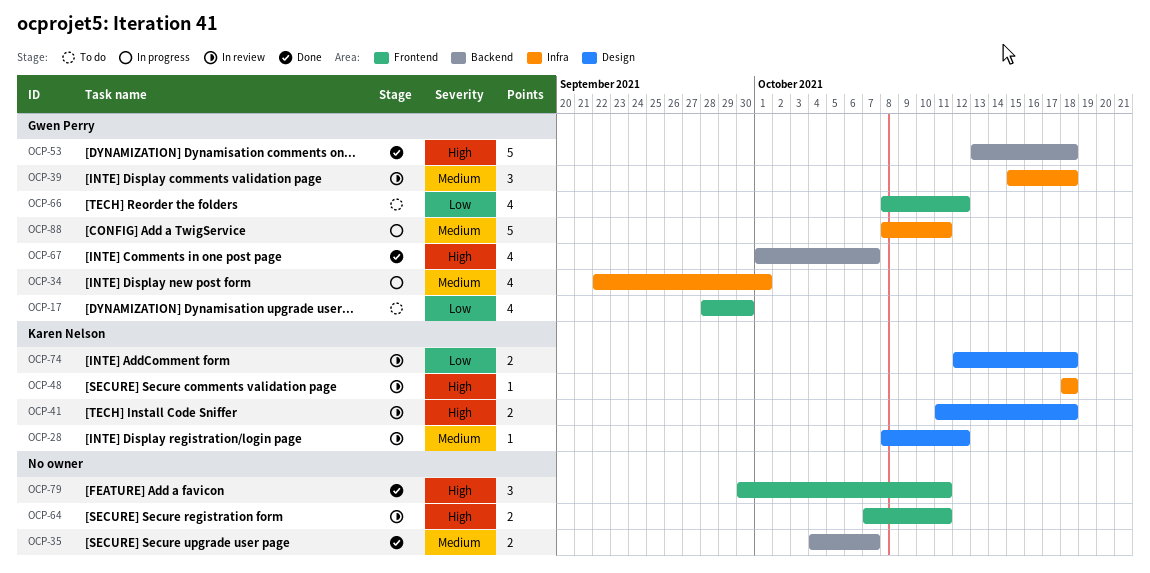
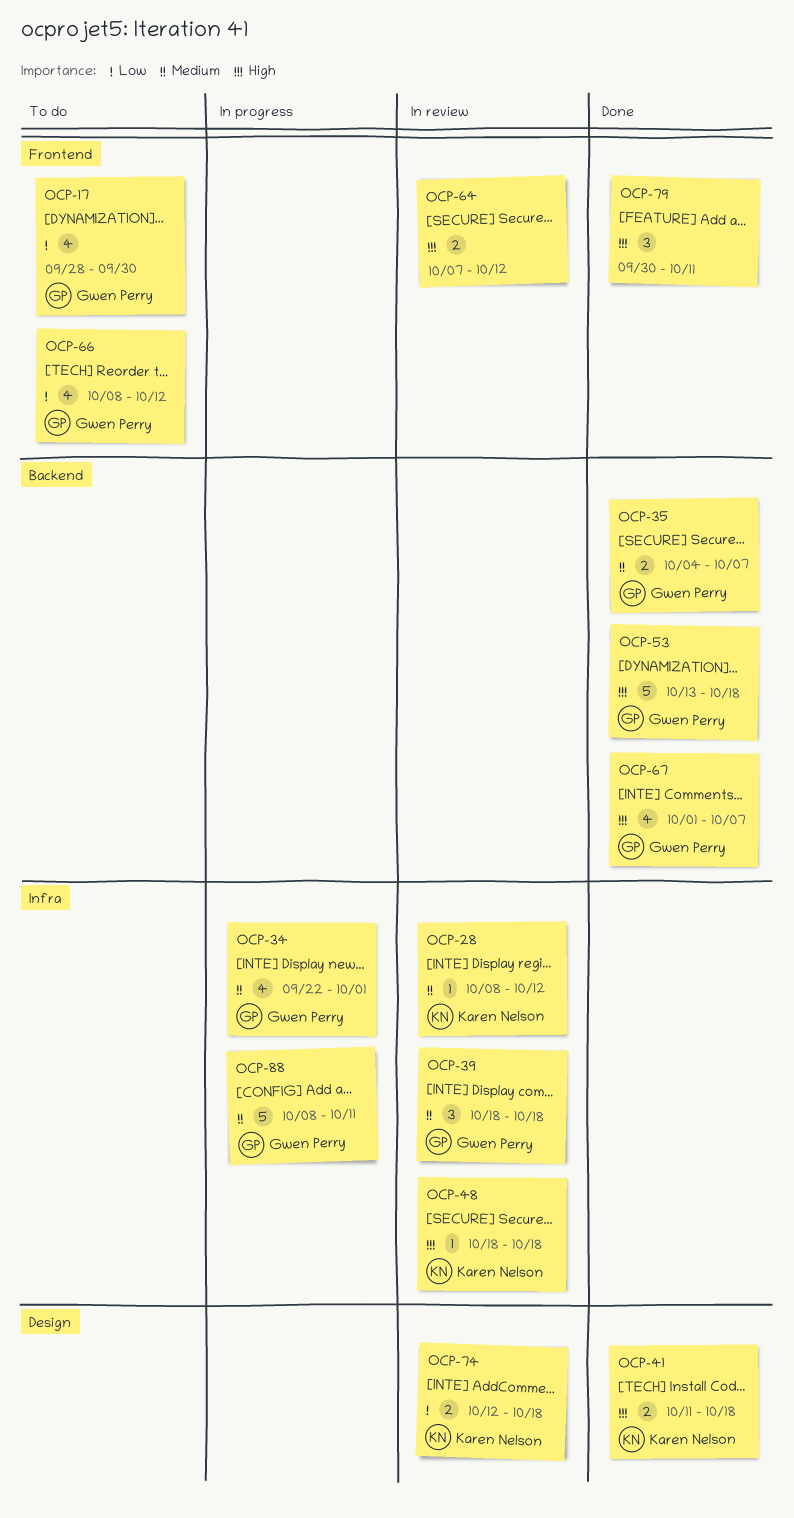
OCP-28, label: Design -> Infra
OCP-35, owner: none -> Gwen Perry
OCP-39, start: Oct 15 -> Oct 18
OCP-41, status: In review -> Done
OCP-64, due: Oct 11 -> Oct 12

